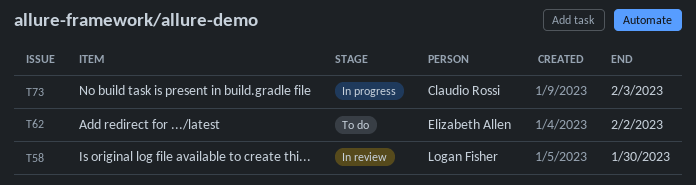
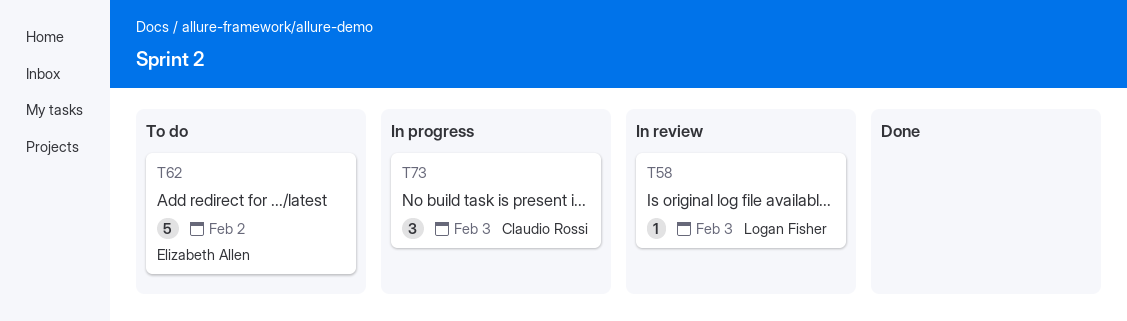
T58, due: Jan 30 -> Feb 3

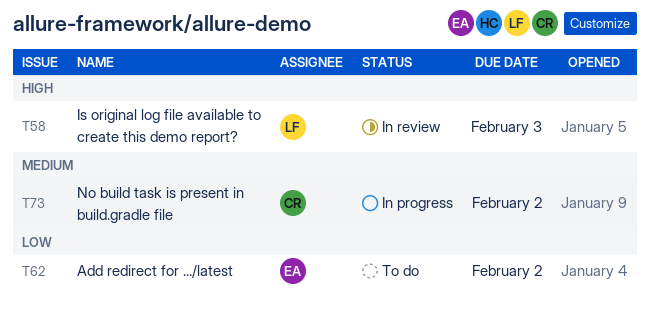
T73, due: Feb 3 -> Feb 2

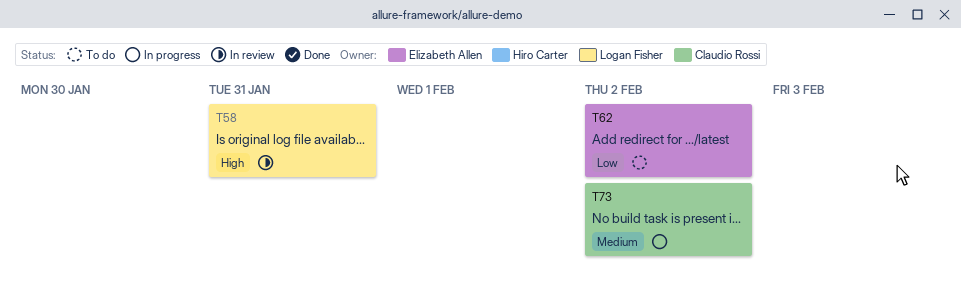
T58, due: Feb 3 -> Jan 31

